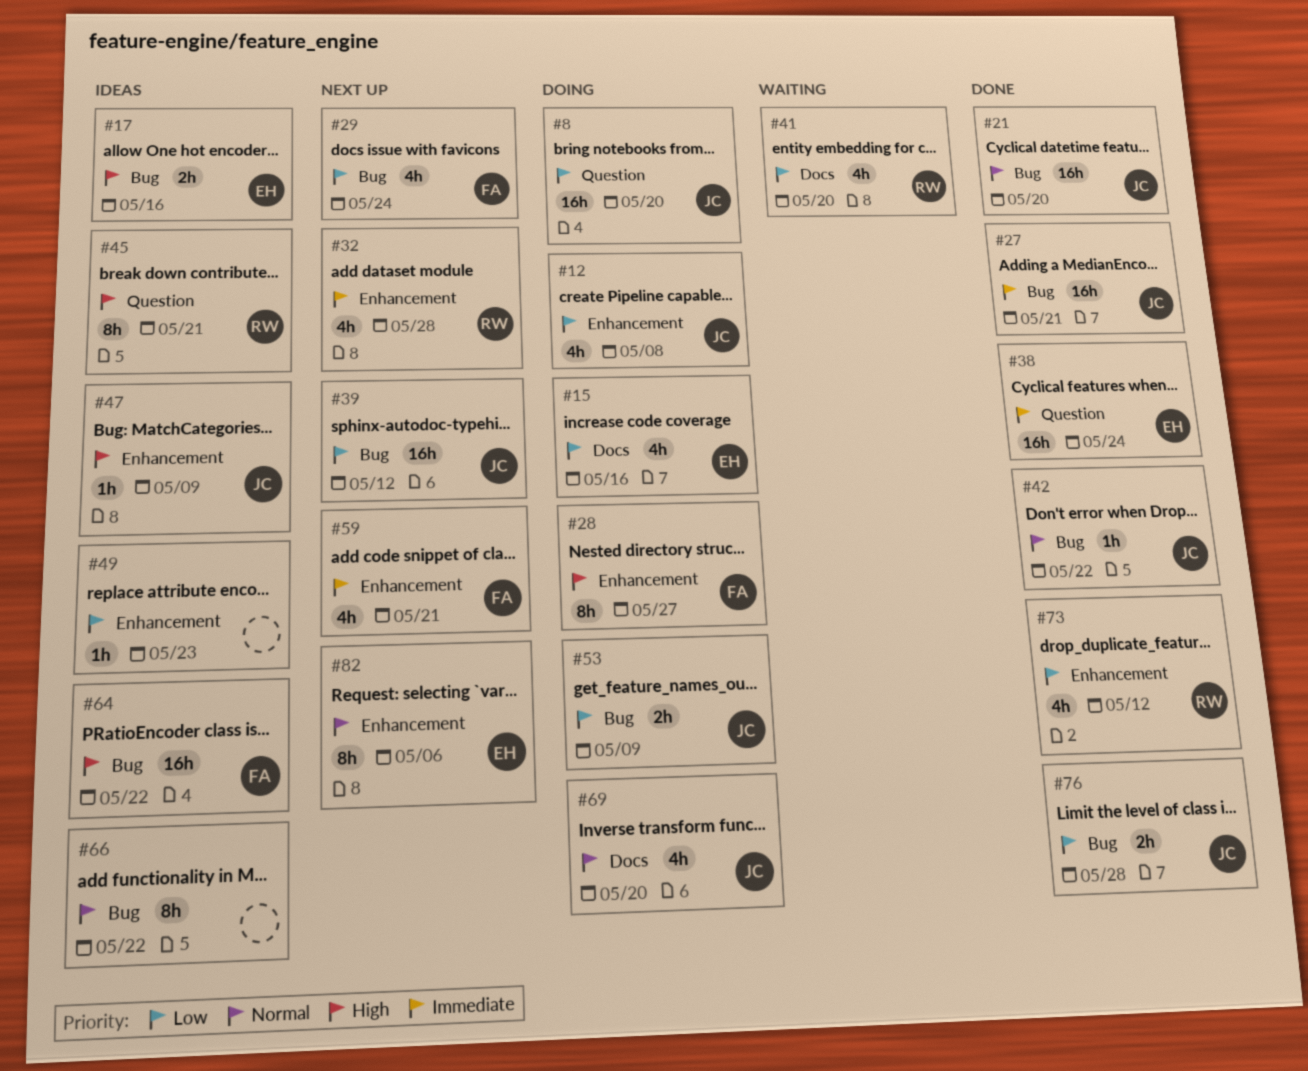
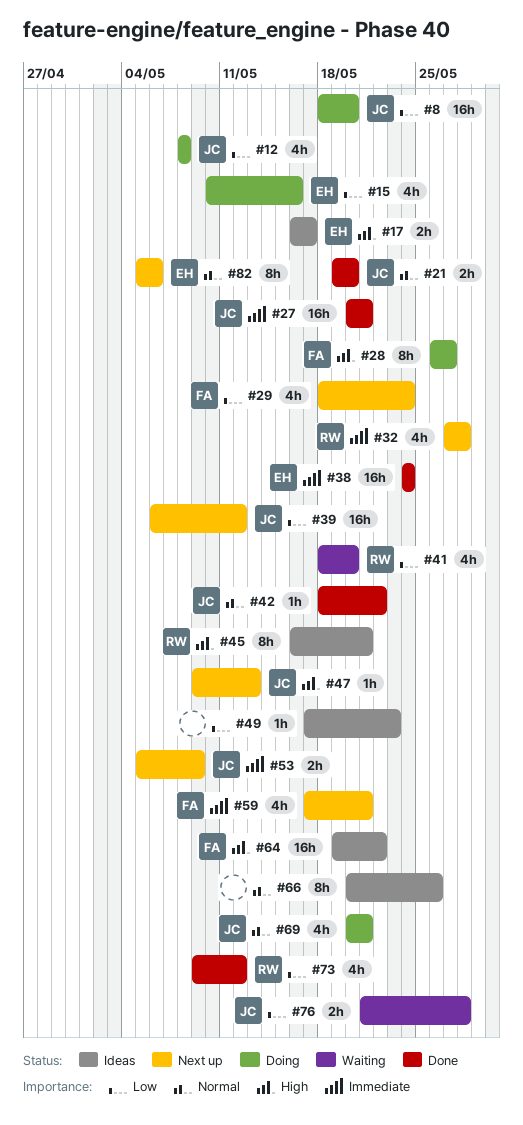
#17, due: May 16 -> May 17
#21, estimate: 16h -> 2h
#47, status: Ideas -> Next up
#47, due: May 9 -> May 13
#53, status: Doing -> Next up
#53, priority: Low -> Immediate
#66, due: May 22 -> May 26
#69, due: May 20 -> May 21
#76, status: Done -> Waiting

